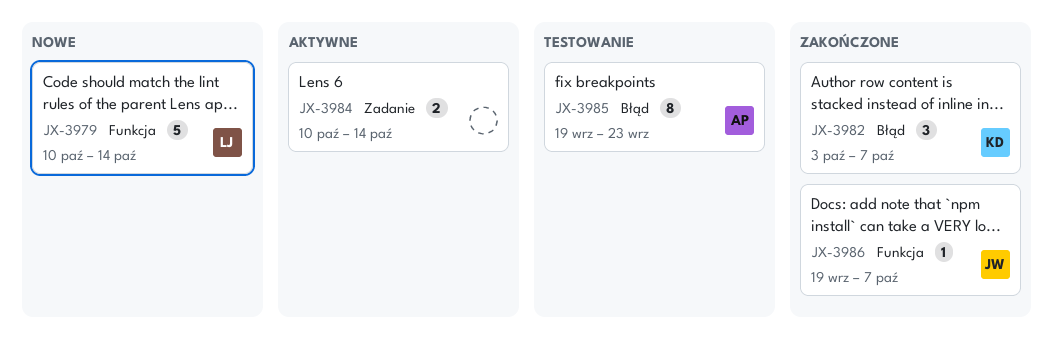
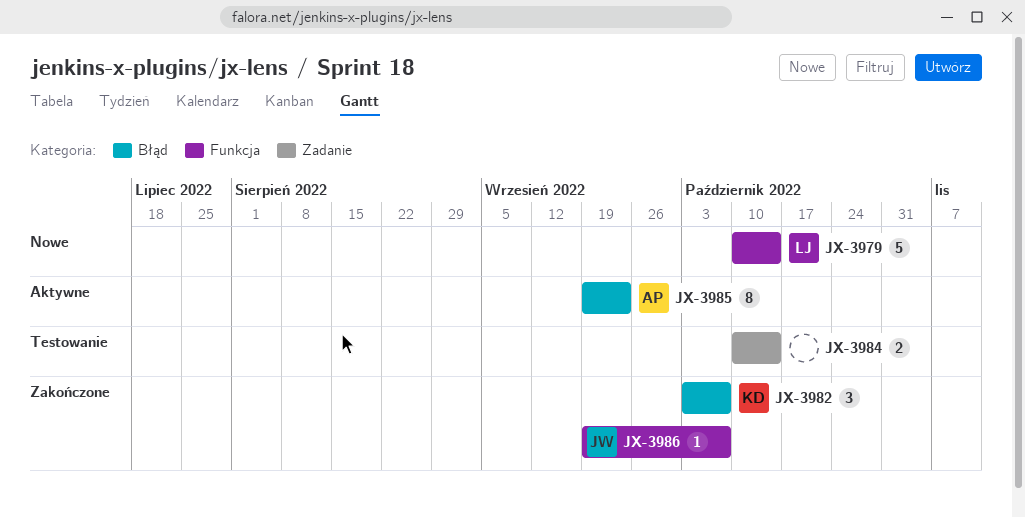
JX-3984, status: Aktywne -> Testowanie
JX-3985, status: Testowanie -> Aktywne

